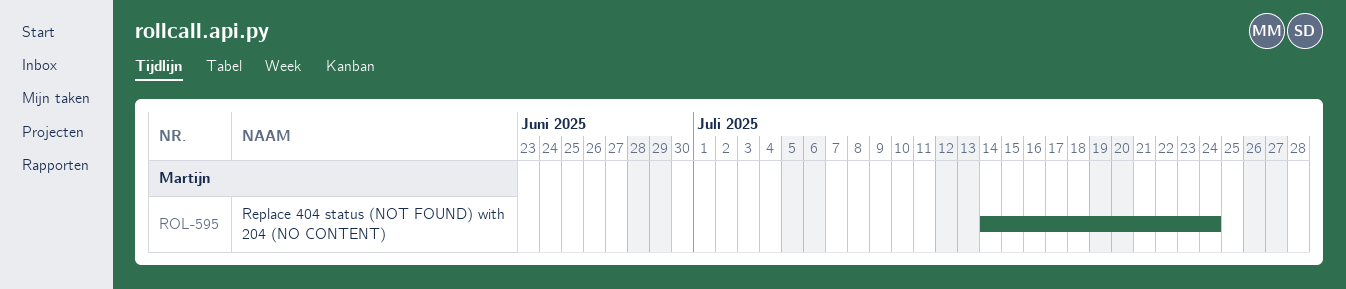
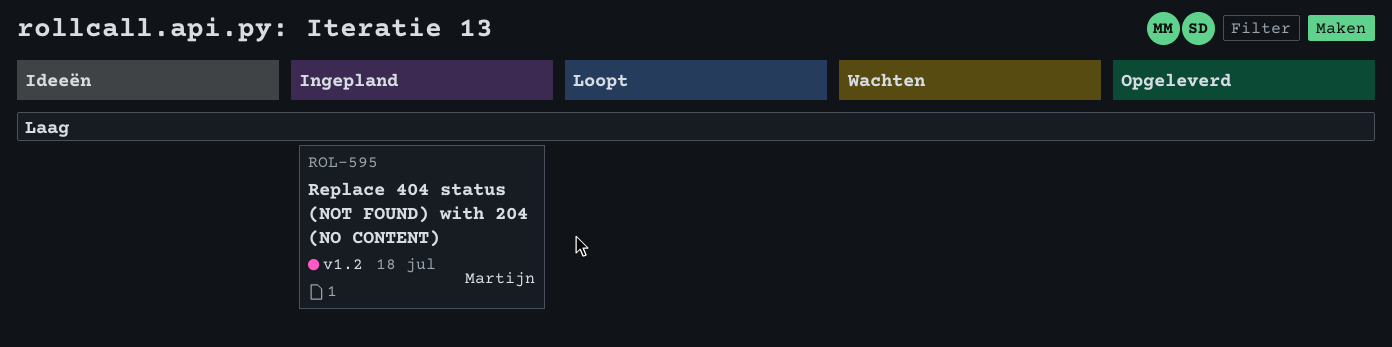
ROL-595, due: Jul 24 -> Jul 18

